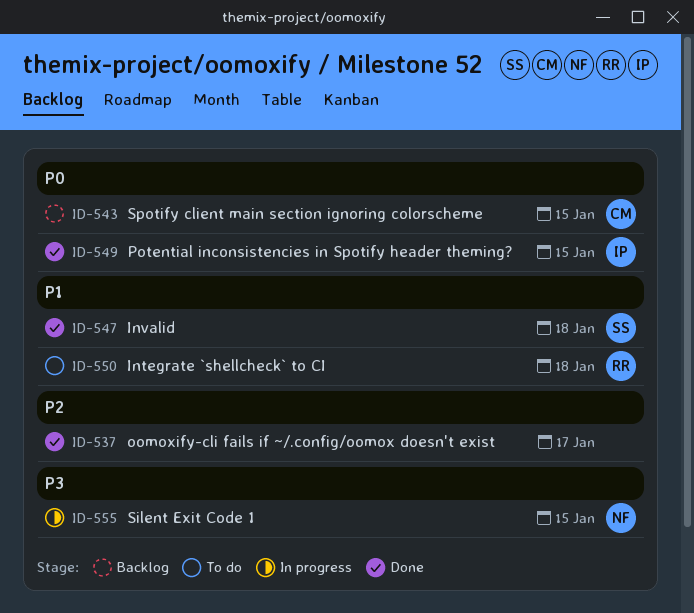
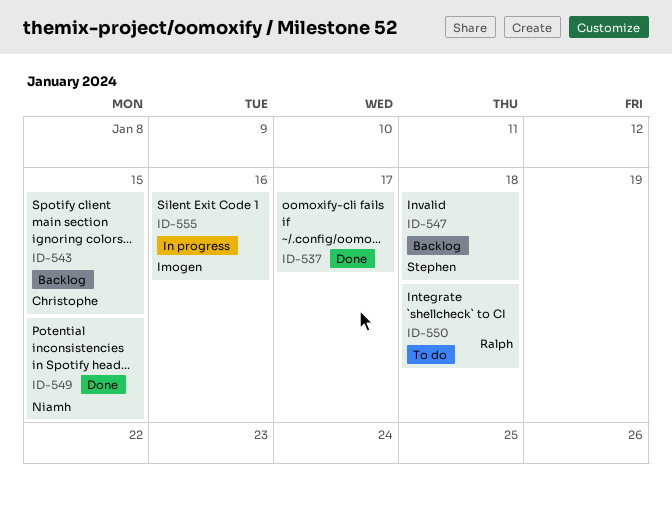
ID-547, status: Done -> Backlog
ID-549, owner: Imogen -> Niamh
ID-555, owner: Niamh -> Imogen
ID-555, due: Jan 15 -> Jan 16

